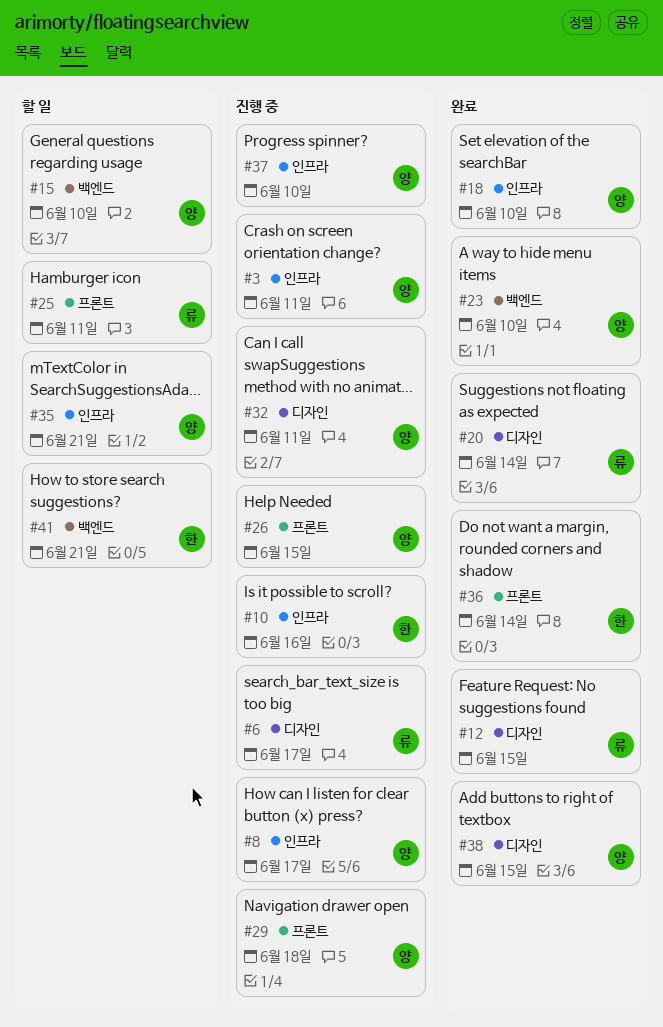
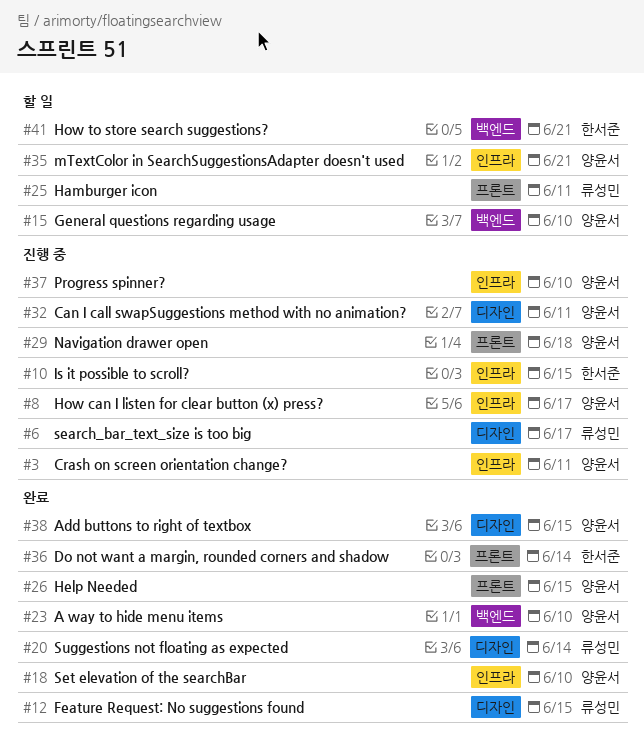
#10, due: Jun 16 -> Jun 15
#26, status: 진행 중 -> 완료

